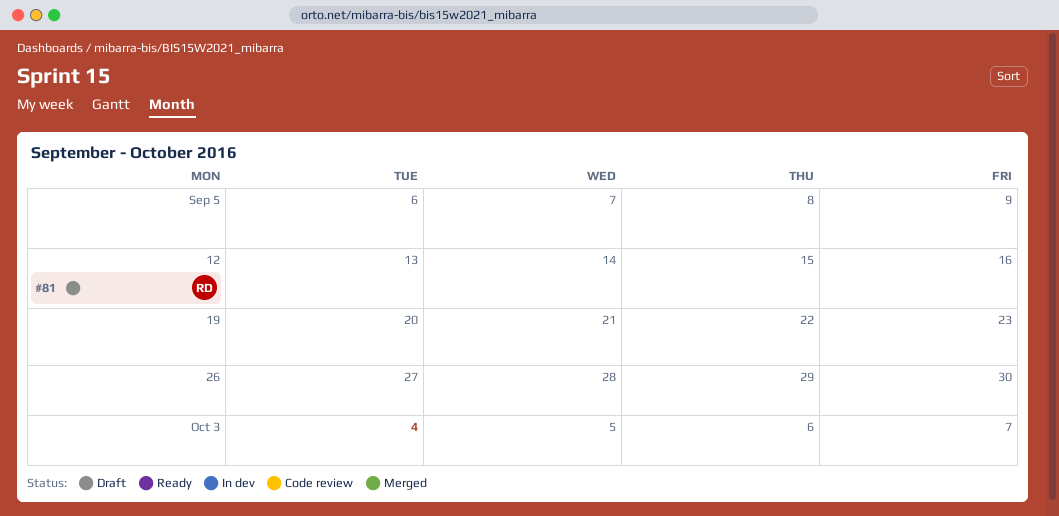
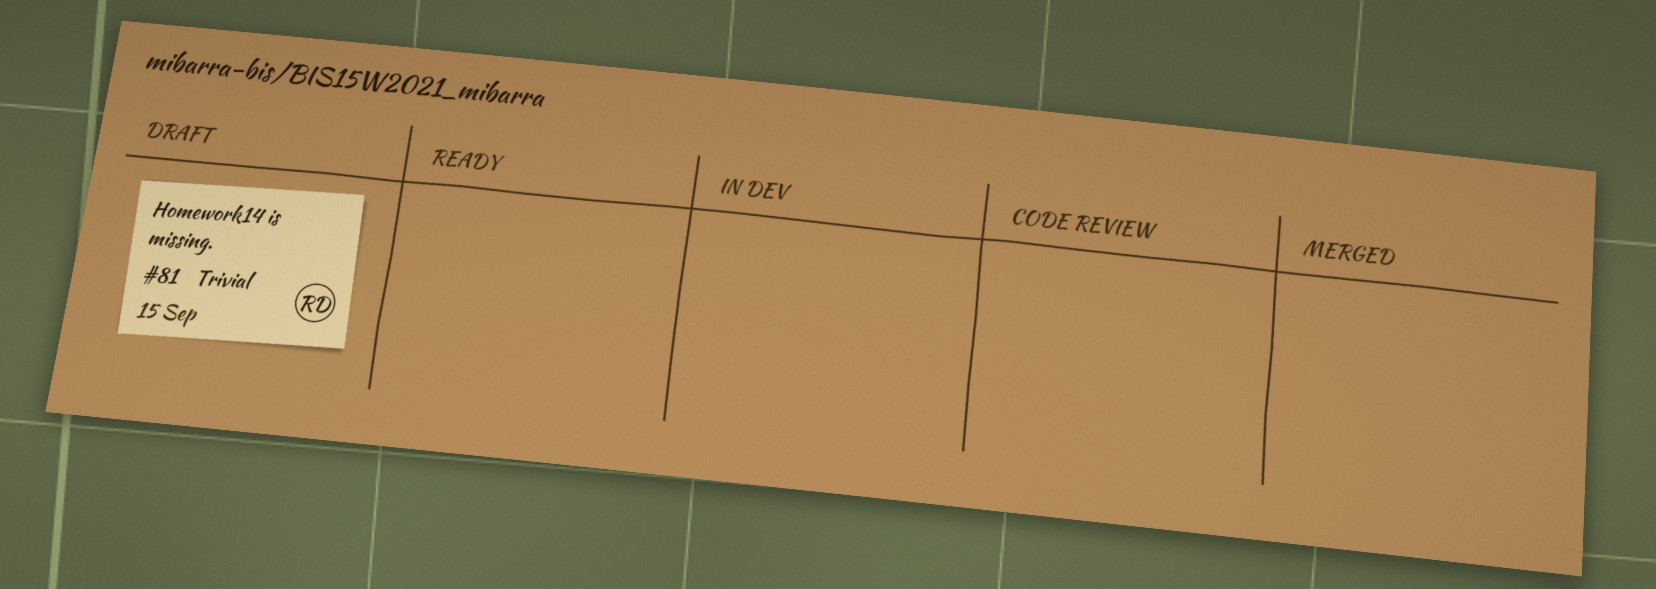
#81, due: Sep 12 -> Sep 15

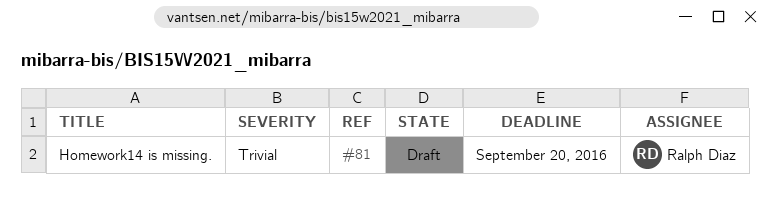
#81, due: Sep 15 -> Sep 20

